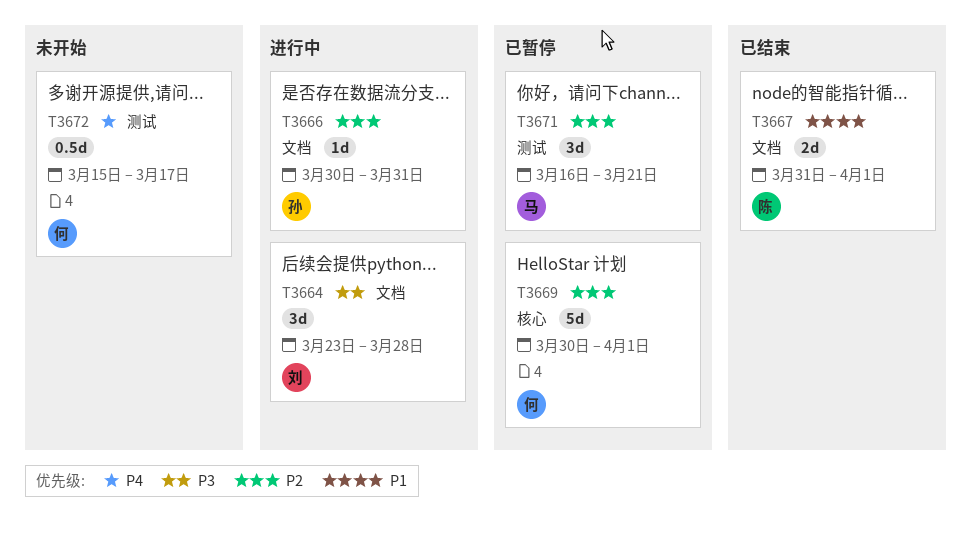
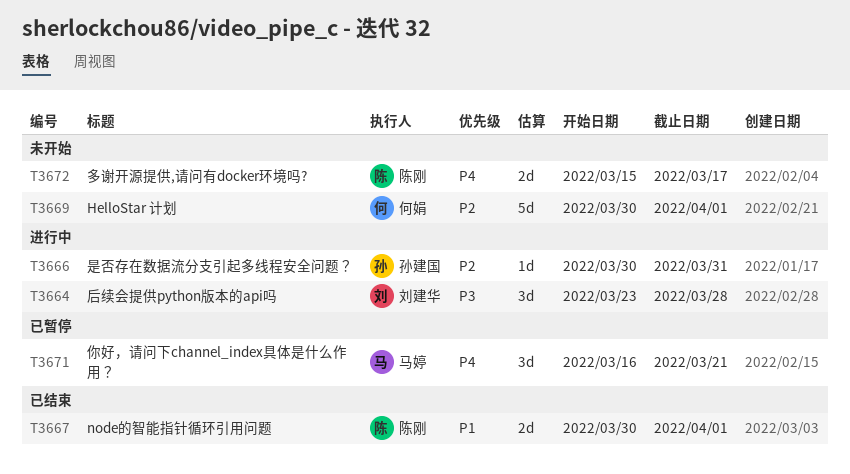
T3667, start: Mar 31 -> Mar 30
T3669, status: 已暂停 -> 未开始
T3671, priority: P2 -> P4
T3672, owner: 何娟 -> 陈刚
T3672, estimate: 0.5d -> 2d

